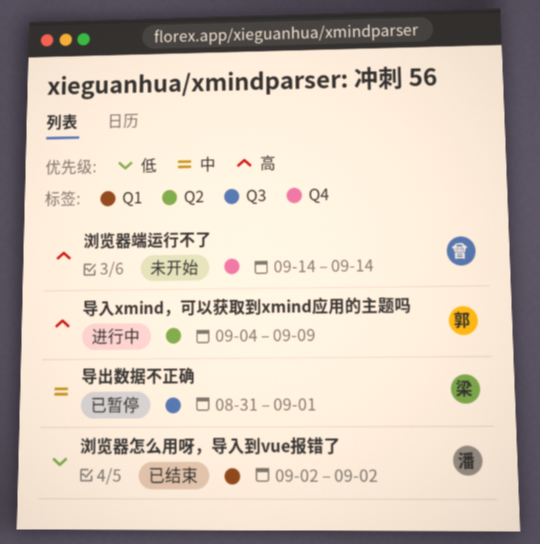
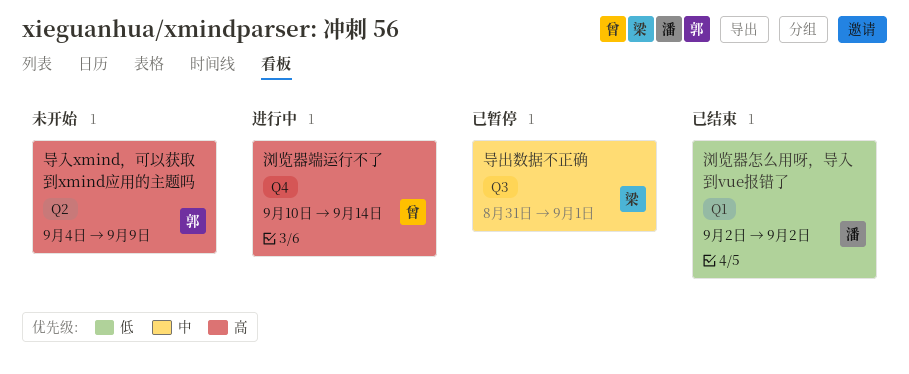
导入xmind，可以获取到xmind应用的主题吗, status: 进行中 -> 未开始
浏览器端运行不了, status: 未开始 -> 进行中
浏览器端运行不了, start: Sep 14 -> Sep 10

